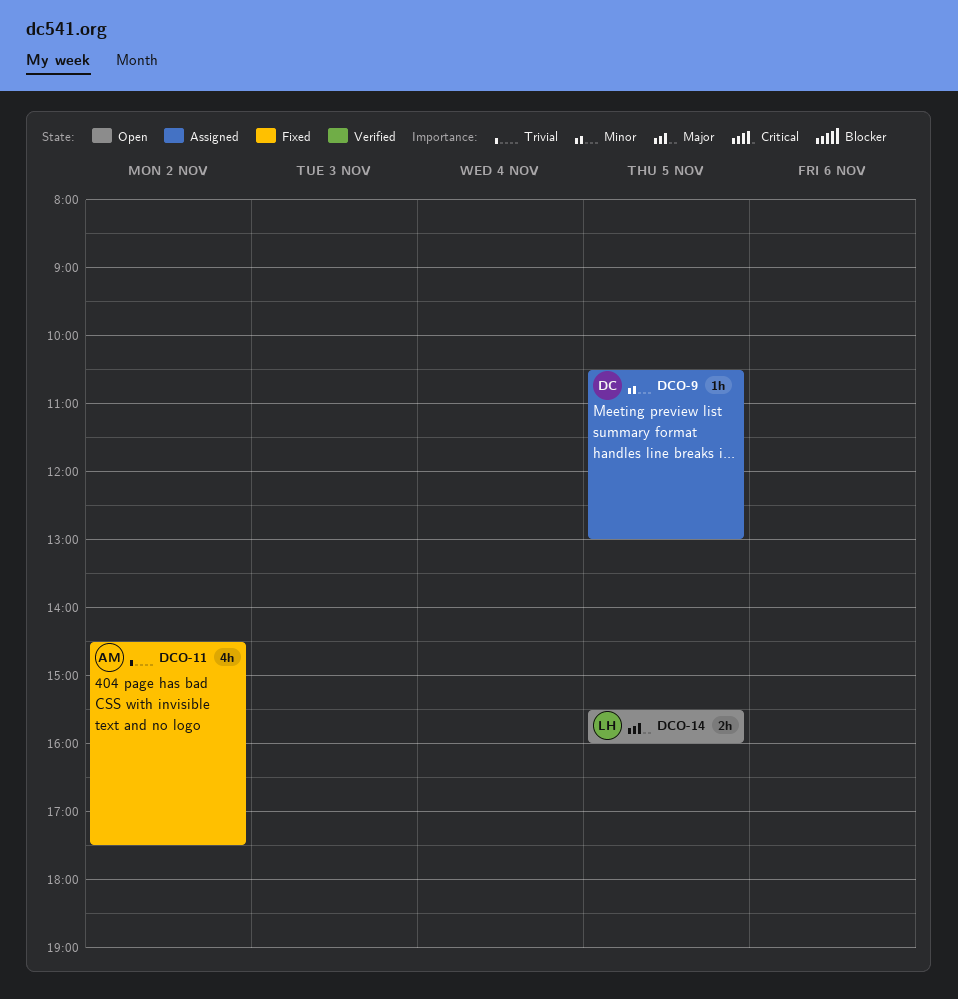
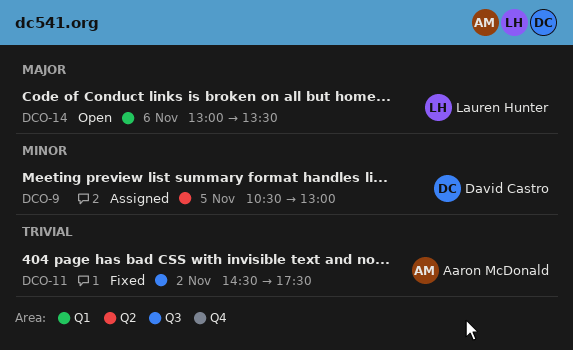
DCO-14, day: Nov 5 -> Nov 6
DCO-14, begins: 15:30 -> 13:00
DCO-14, ends: 16:00 -> 13:30

